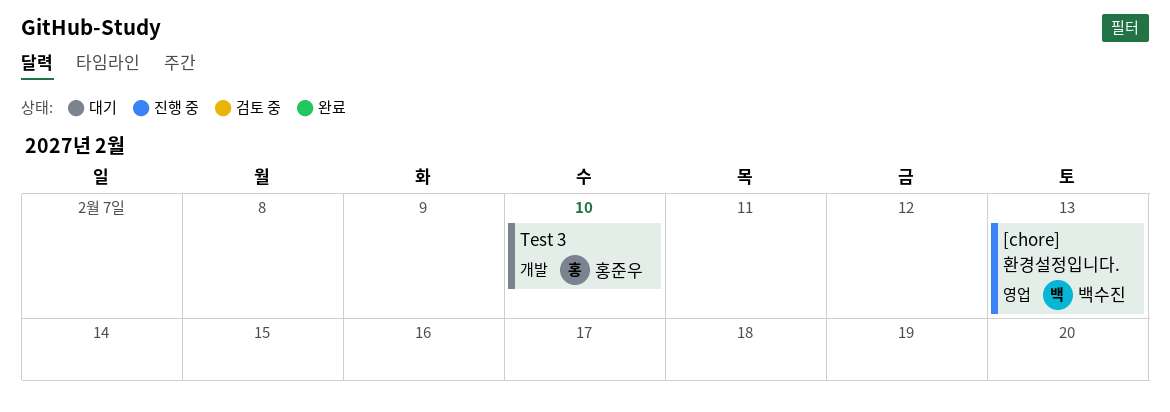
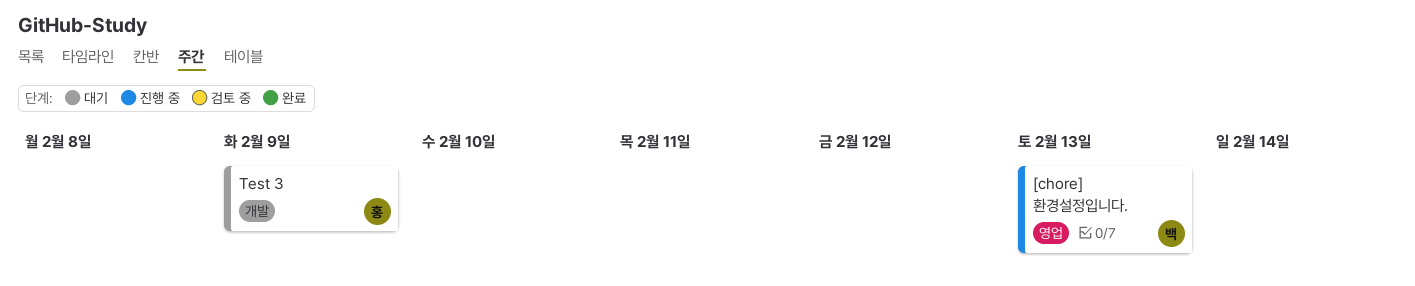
Test 3, due: Feb 10 -> Feb 9

